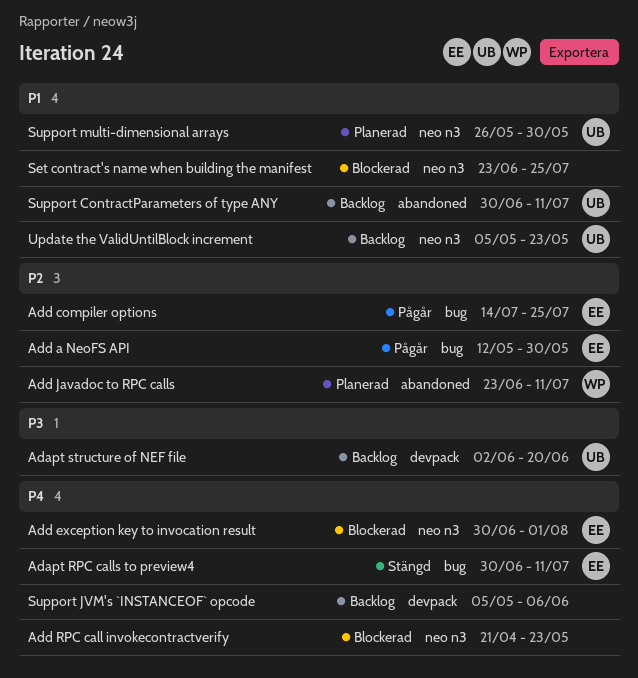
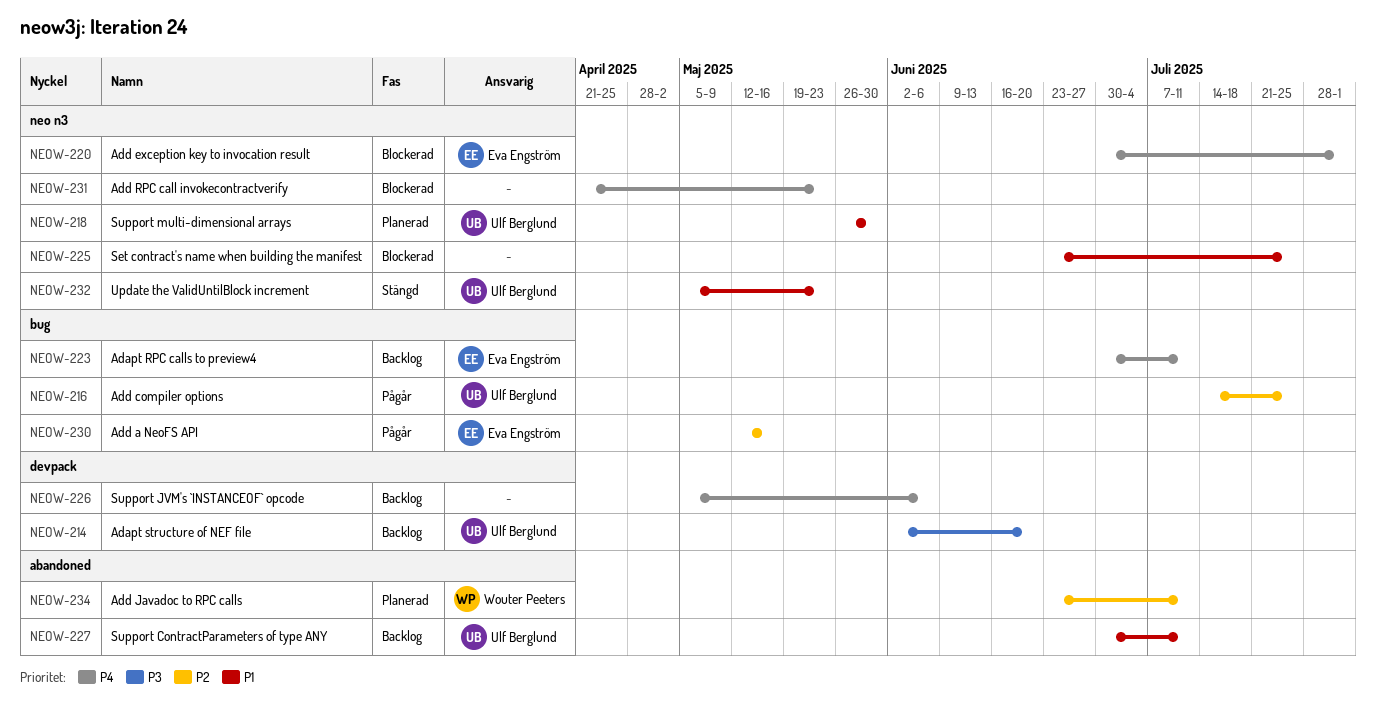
Adapt RPC calls to preview4, status: Stängd -> Backlog
Add a NeoFS API, due: May 30 -> May 16
Add compiler options, owner: Eva Engström -> Ulf Berglund
Update the ValidUntilBlock increment, status: Backlog -> Stängd

